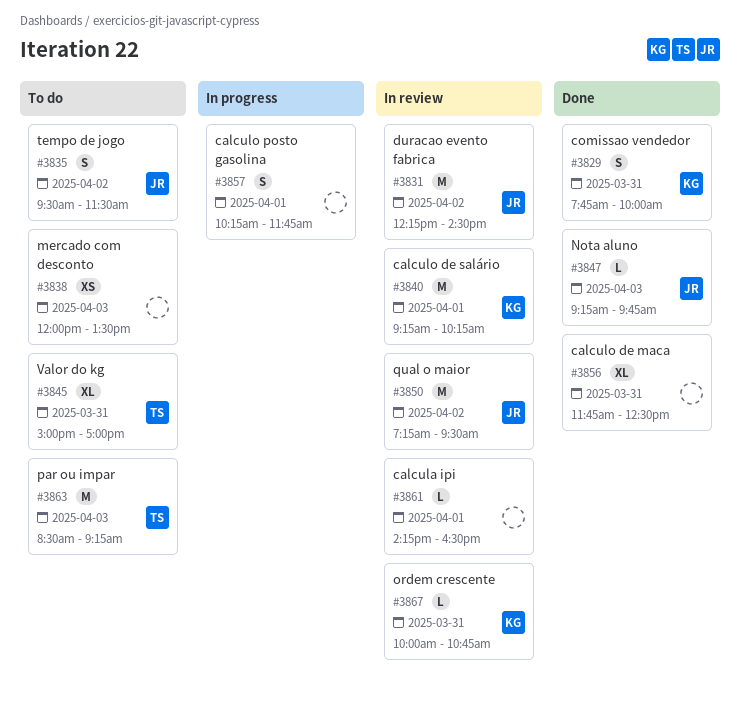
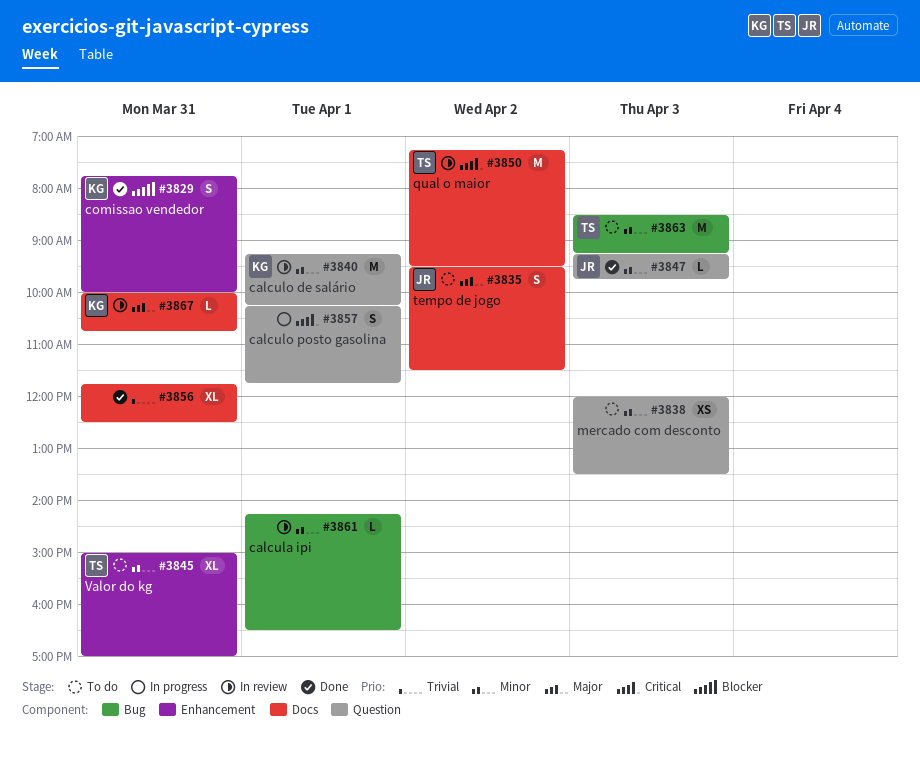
#3831: present -> none
#3850, owner: JR -> TS

